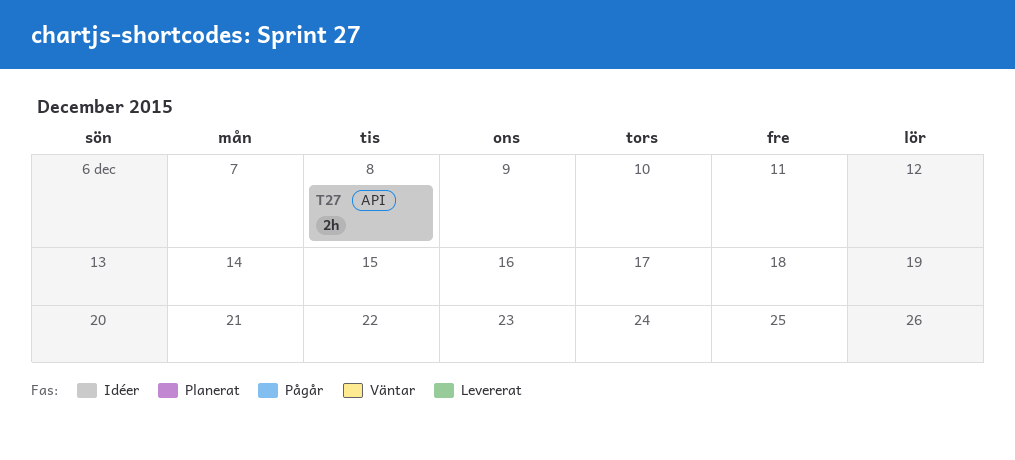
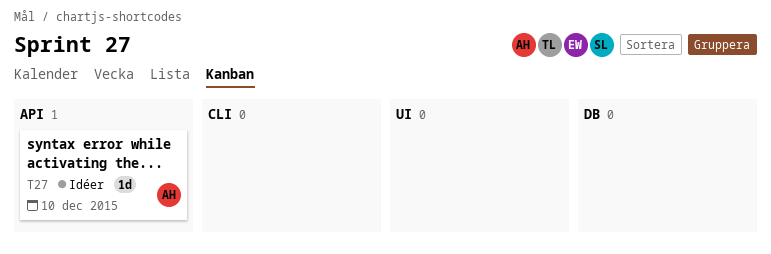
T27, estimate: 2h -> 1d
T27, due: Dec 8 -> Dec 10

